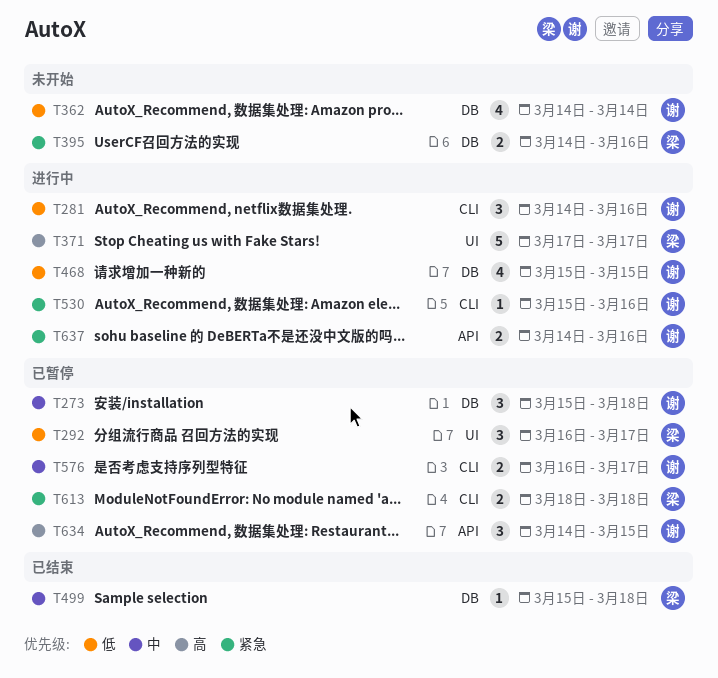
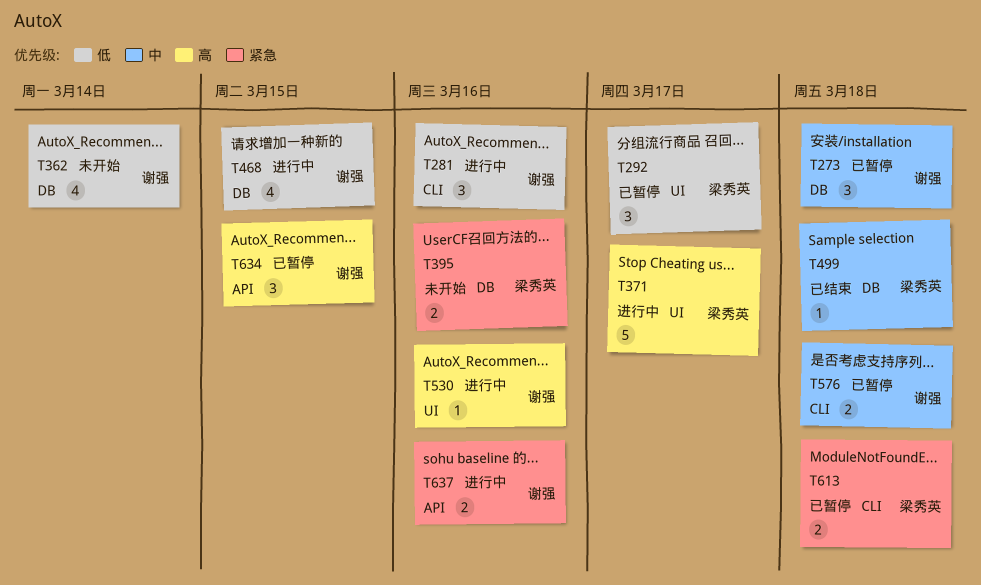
T530, priority: 紧急 -> 高
T530, label: CLI -> UI
T576, due: Mar 17 -> Mar 18

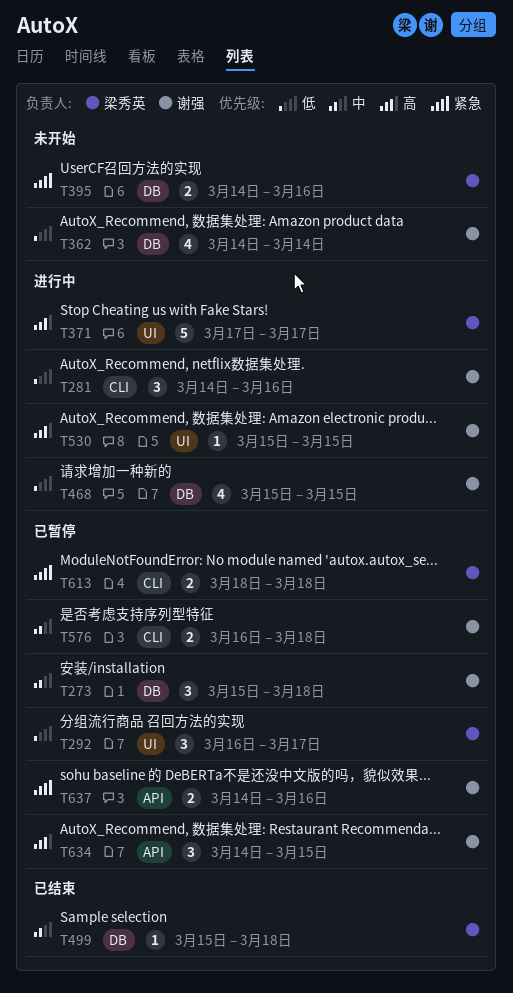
T530, due: Mar 16 -> Mar 15
T637, status: 进行中 -> 已暂停

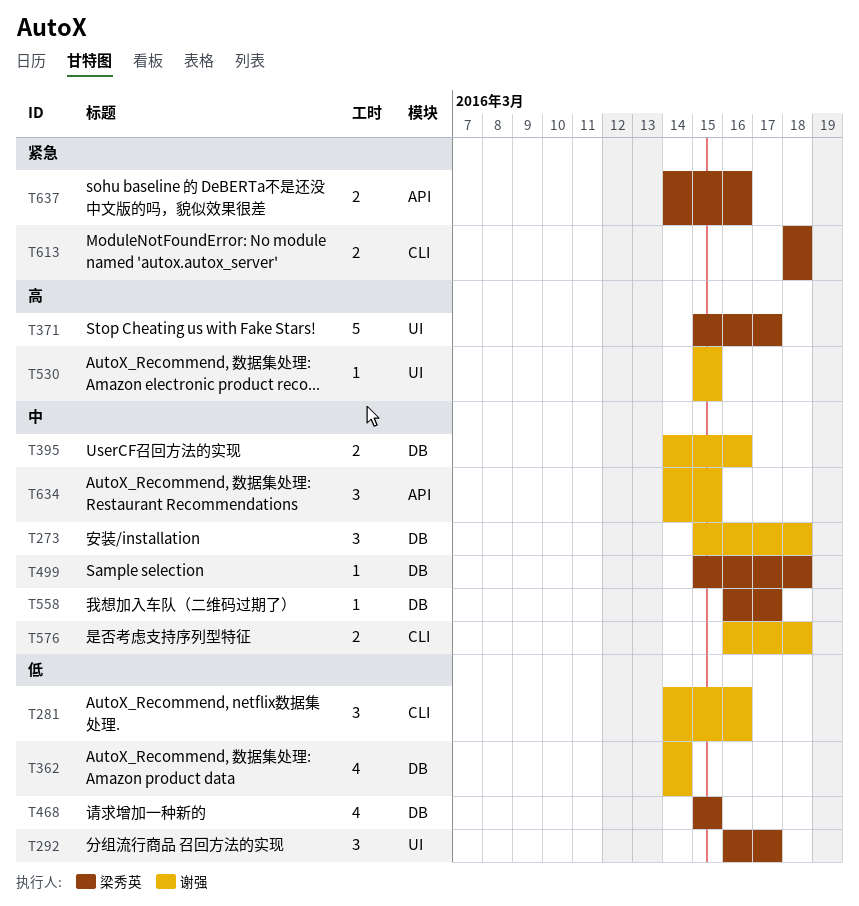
T371, start: Mar 17 -> Mar 15
T395, owner: 梁秀英 -> 谢强
T395, priority: 紧急 -> 中
T468, owner: 谢强 -> 梁秀英
T558: none -> present
T634, priority: 高 -> 中
T637, owner: 谢强 -> 梁秀英

